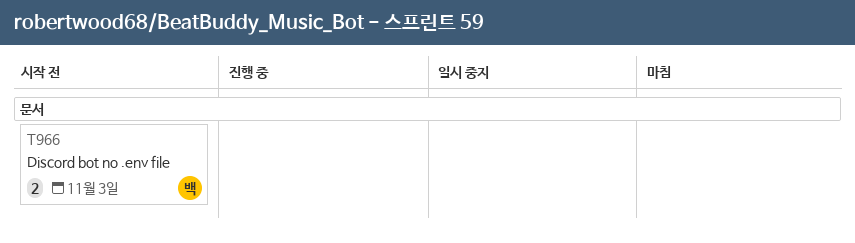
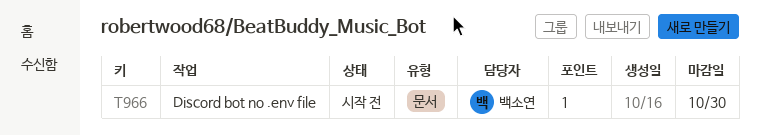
T966, estimate: 2 -> 1
T966, due: Nov 3 -> Oct 30

